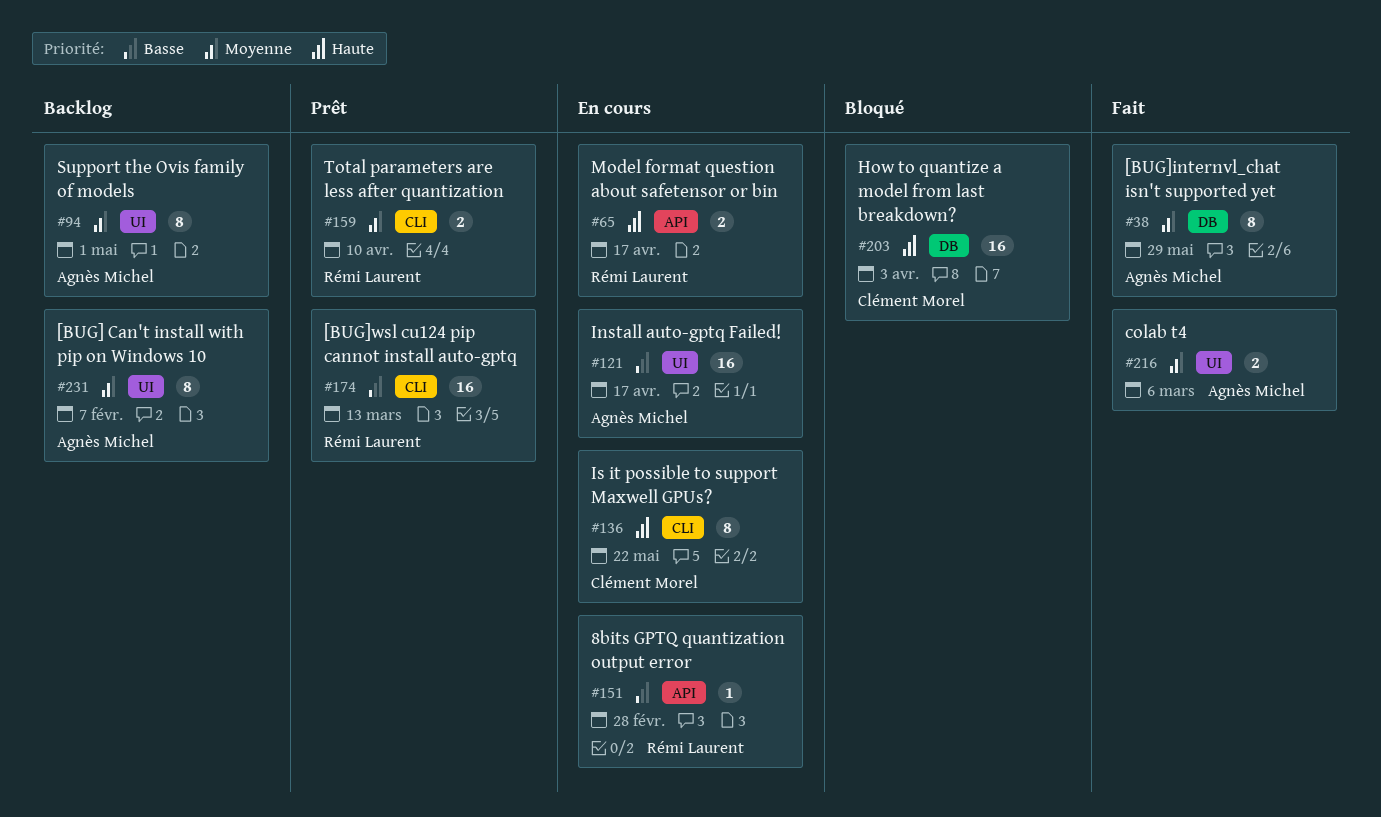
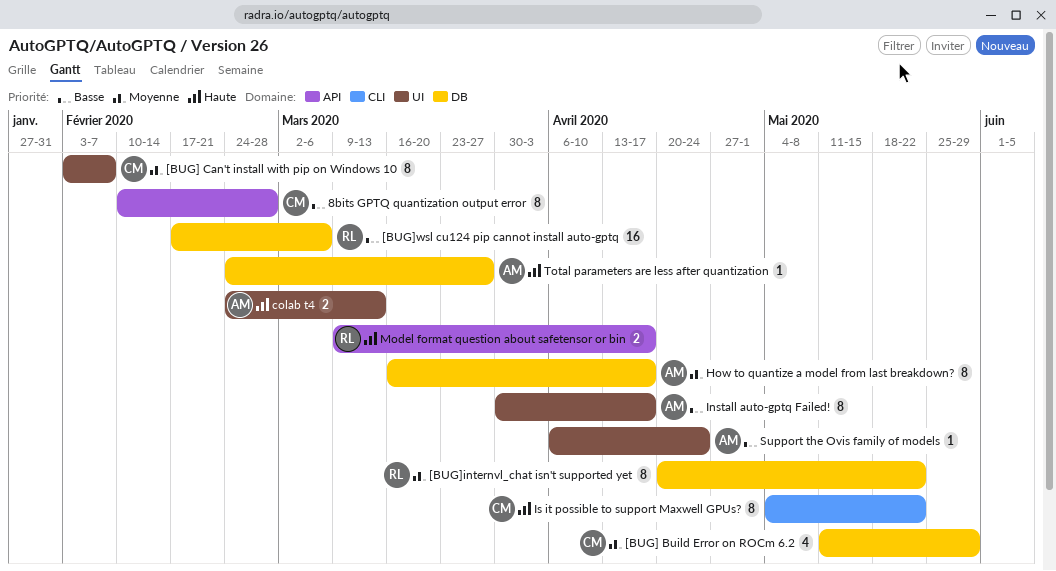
8bits GPTQ quantization output error, owner: Rémi Laurent -> Clément Morel
8bits GPTQ quantization output error, estimate: 1 -> 8
[BUG] Build Error on ROCm 6.2: none -> present
[BUG] Can't install with pip on Windows 10, owner: Agnès Michel -> Clément Morel
[BUG]internvl_chat isn't supported yet, owner: Agnès Michel -> Rémi Laurent
[BUG]internvl_chat isn't supported yet, due: May 29 -> May 22
[BUG]wsl cu124 pip cannot install auto-gptq, label: CLI -> DB
[BUG]wsl cu124 pip cannot install auto-gptq, due: Mar 13 -> Mar 6
colab t4, priority: Moyenne -> Haute
colab t4, due: Mar 6 -> Mar 13
How to quantize a model from last breakdown?, owner: Clément Morel -> Agnès Michel
How to quantize a model from last breakdown?, priority: Haute -> Moyenne
How to quantize a model from last breakdown?, estimate: 16 -> 8
How to quantize a model from last breakdown?, due: Apr 3 -> Apr 17
Install auto-gptq Failed!, estimate: 16 -> 8
Support the Ovis family of models, priority: Moyenne -> Basse
Support the Ovis family of models, estimate: 8 -> 1
Support the Ovis family of models, due: May 1 -> Apr 24
Total parameters are less after quantization, owner: Rémi Laurent -> Agnès Michel
Total parameters are less after quantization, priority: Moyenne -> Haute
Total parameters are less after quantization, label: CLI -> DB
Total parameters are less after quantization, estimate: 2 -> 1
Total parameters are less after quantization, due: Apr 10 -> Mar 27

